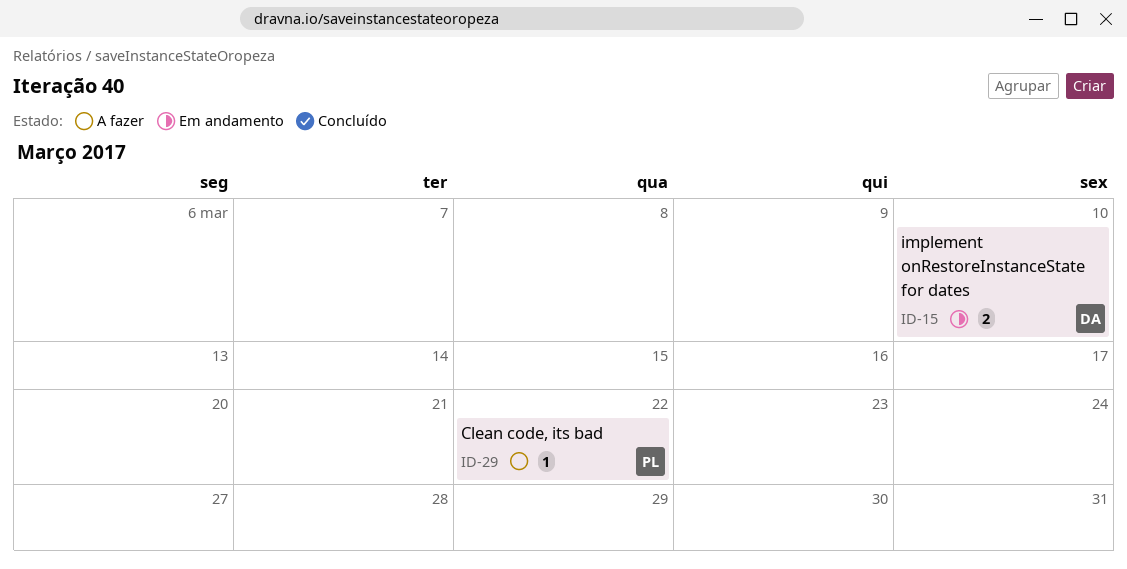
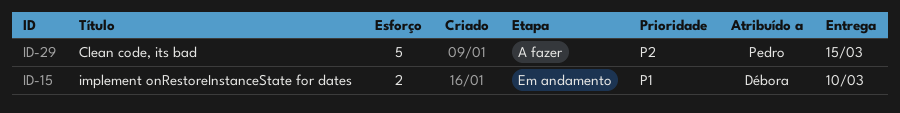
ID-29, estimate: 1 -> 5
ID-29, due: Mar 22 -> Mar 15

